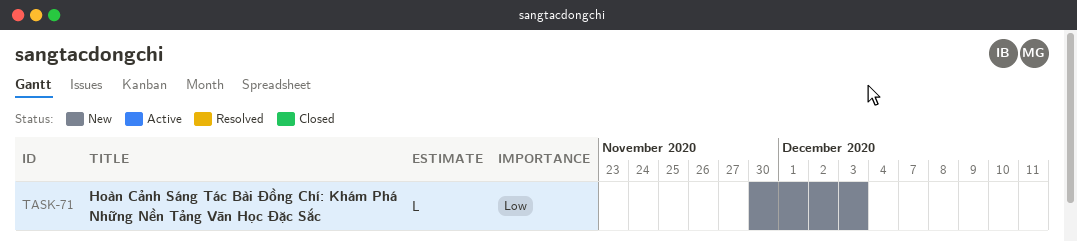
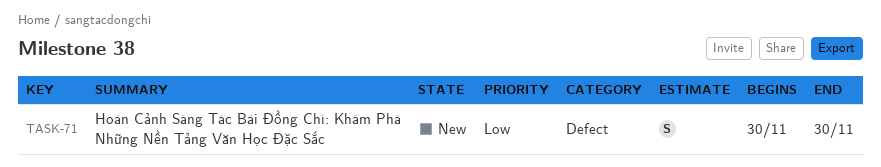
TASK-71, estimate: L -> S
TASK-71, due: Dec 3 -> Nov 30

